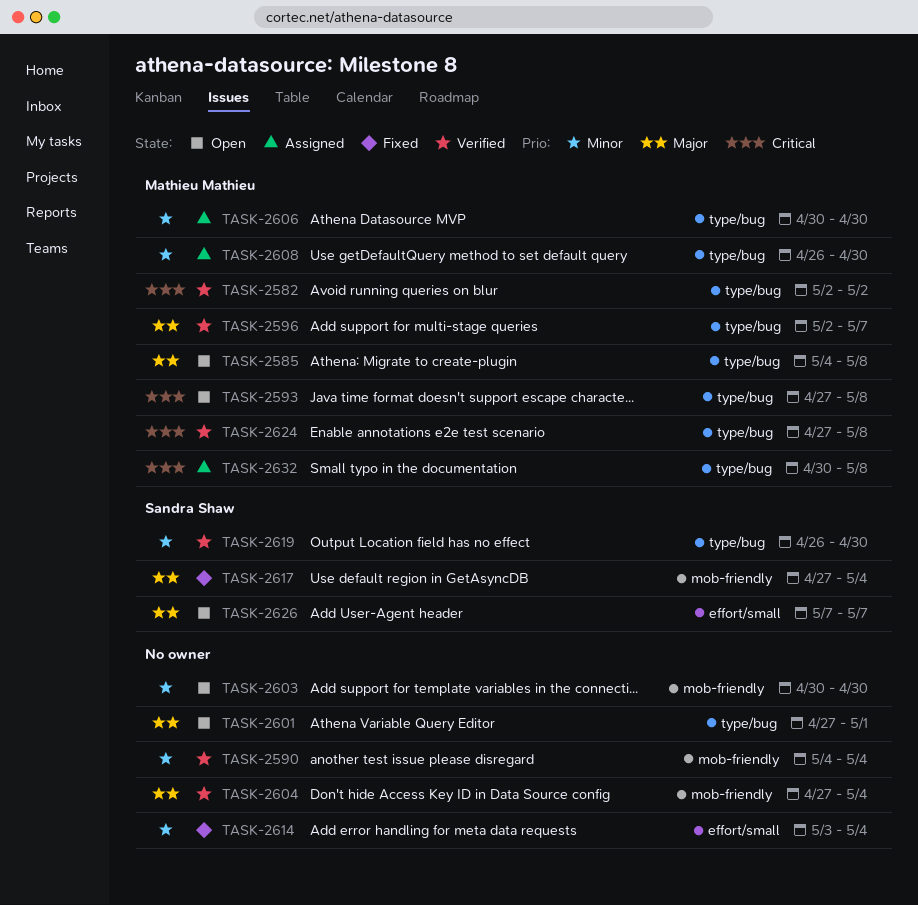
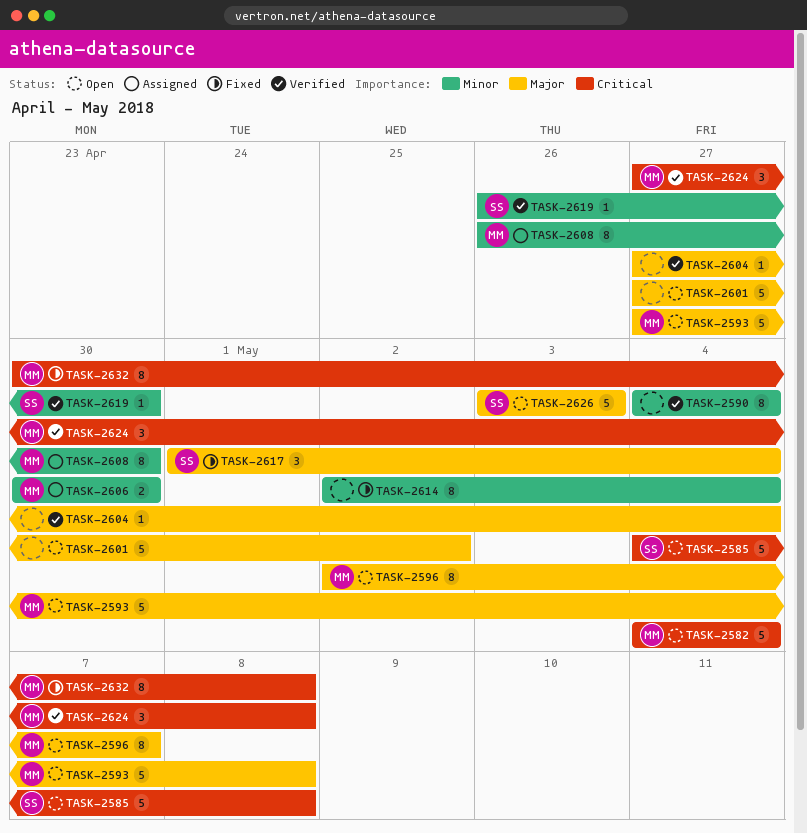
TASK-2582, status: Verified -> Open
TASK-2582, start: May 2 -> May 4
TASK-2582, due: May 2 -> May 4
TASK-2585, owner: Mathieu Mathieu -> Sandra Shaw
TASK-2585, priority: Major -> Critical
TASK-2593, priority: Critical -> Major
TASK-2596, status: Verified -> Open
TASK-2601, due: May 1 -> May 2
TASK-2603: present -> none
TASK-2614, start: May 3 -> May 2
TASK-2617, start: Apr 27 -> May 1
TASK-2626, start: May 7 -> May 3
TASK-2626, due: May 7 -> May 3
TASK-2632, status: Assigned -> Fixed

